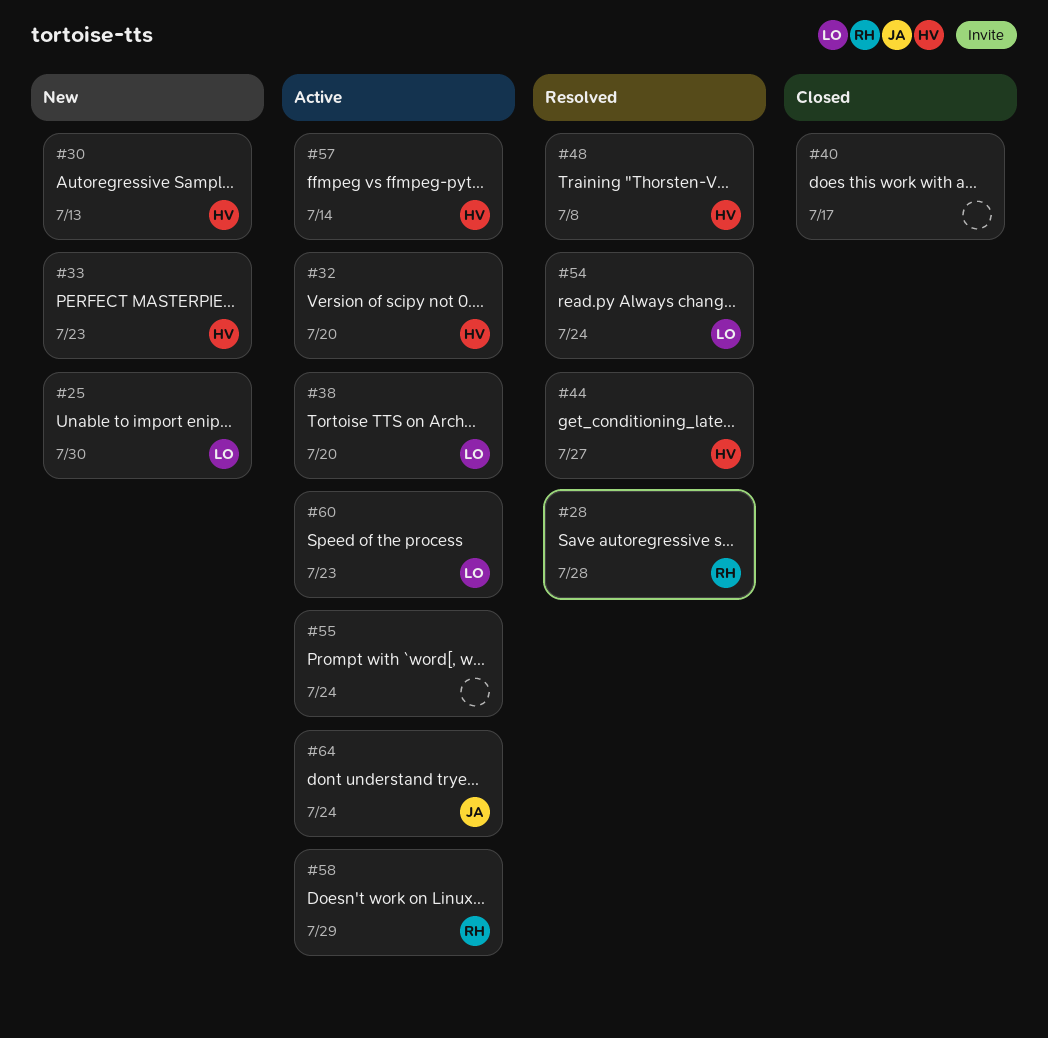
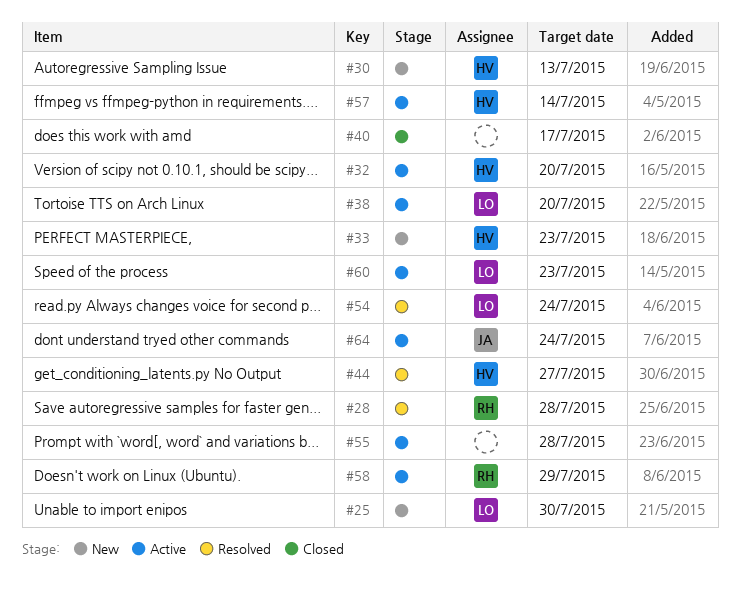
#48: present -> none
#55, due: Jul 24 -> Jul 28

